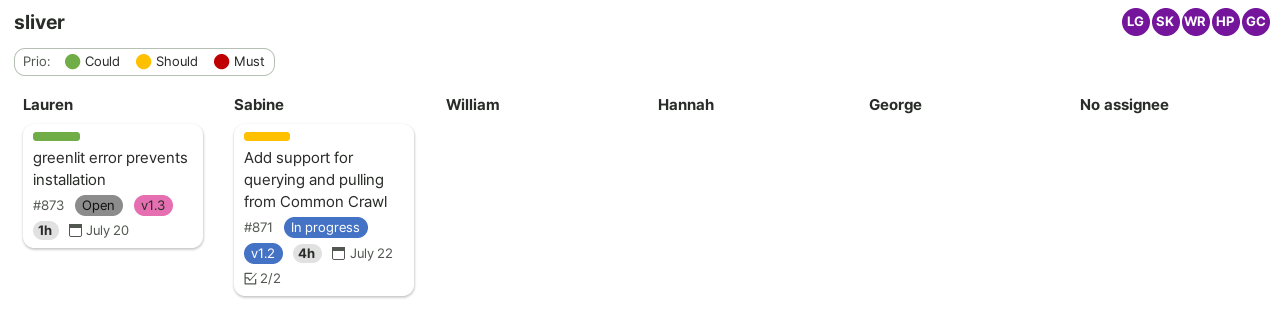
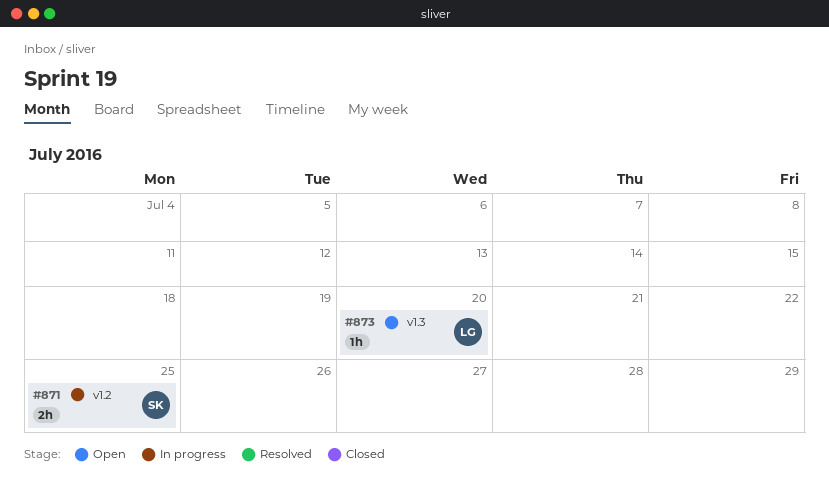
#871, estimate: 4h -> 2h
#871, due: Jul 22 -> Jul 25

